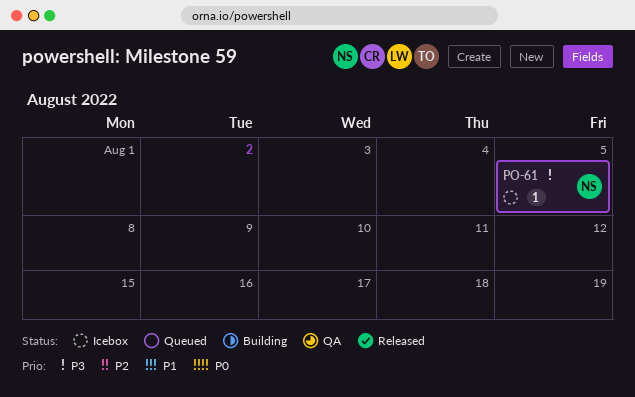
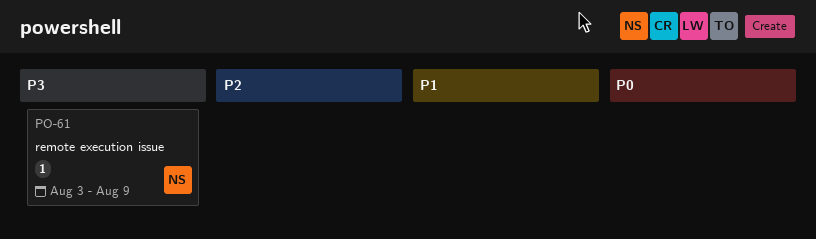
PO-61, due: Aug 5 -> Aug 9

